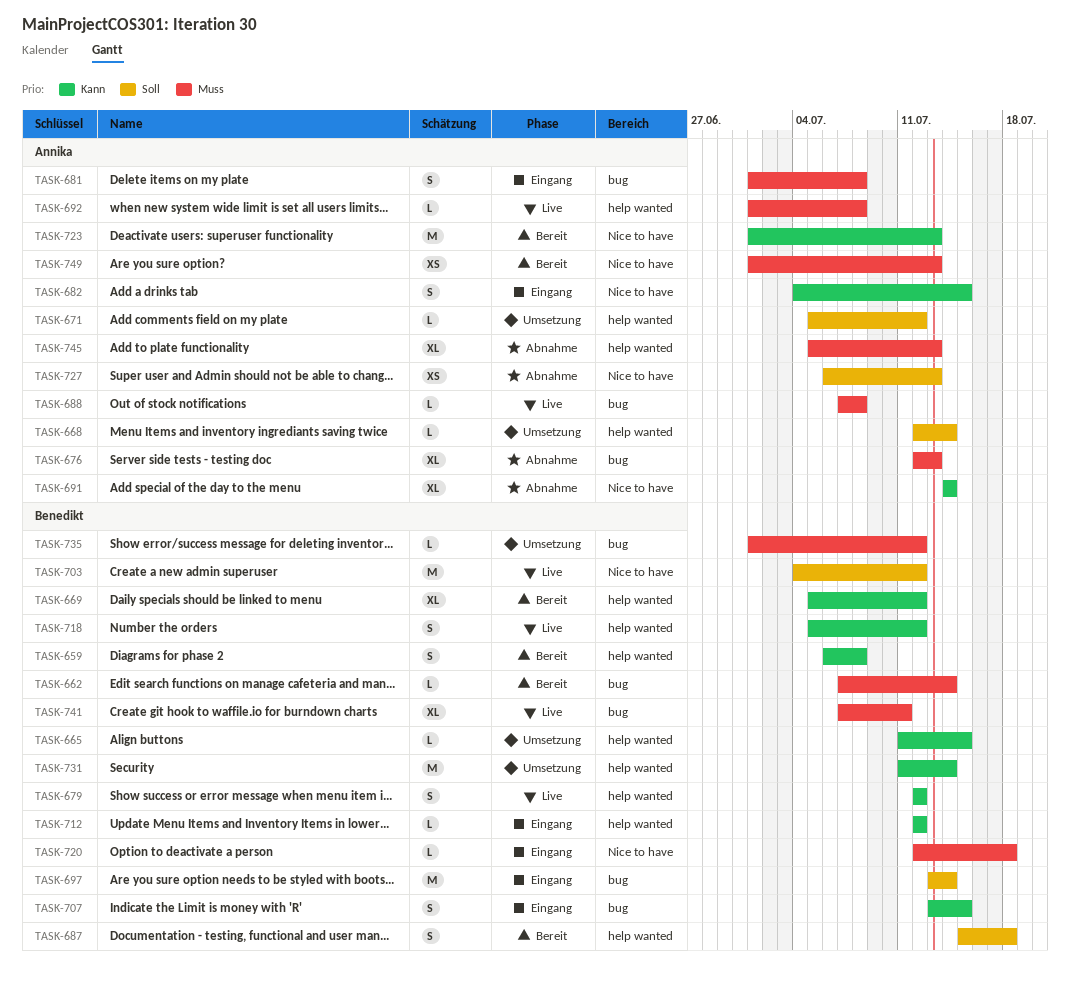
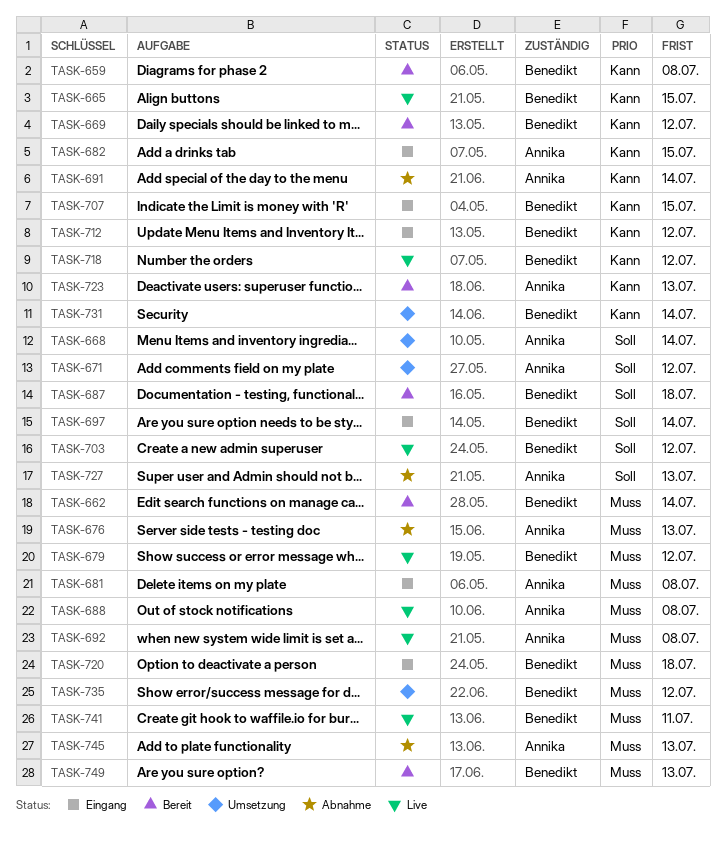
TASK-665, status: Umsetzung -> Live
TASK-679, priority: Kann -> Muss
TASK-749, owner: Annika -> Benedikt

